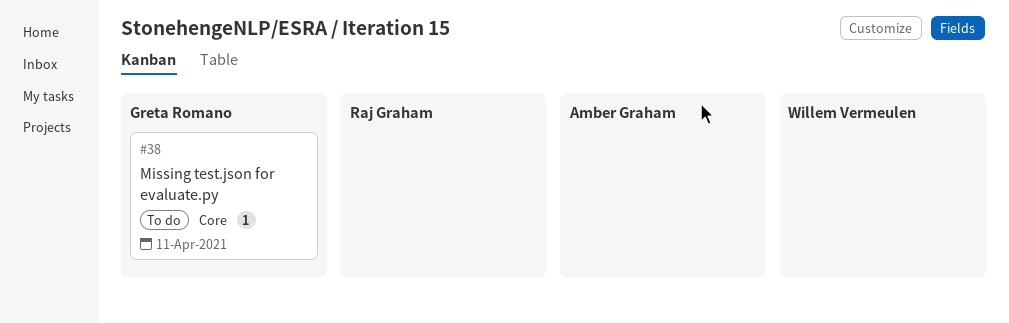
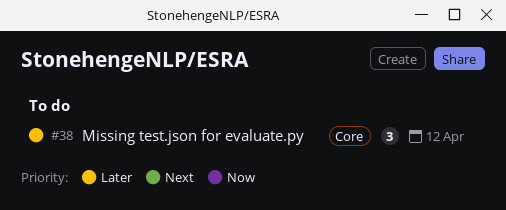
#38, estimate: 1 -> 3
#38, due: Apr 11 -> Apr 12

